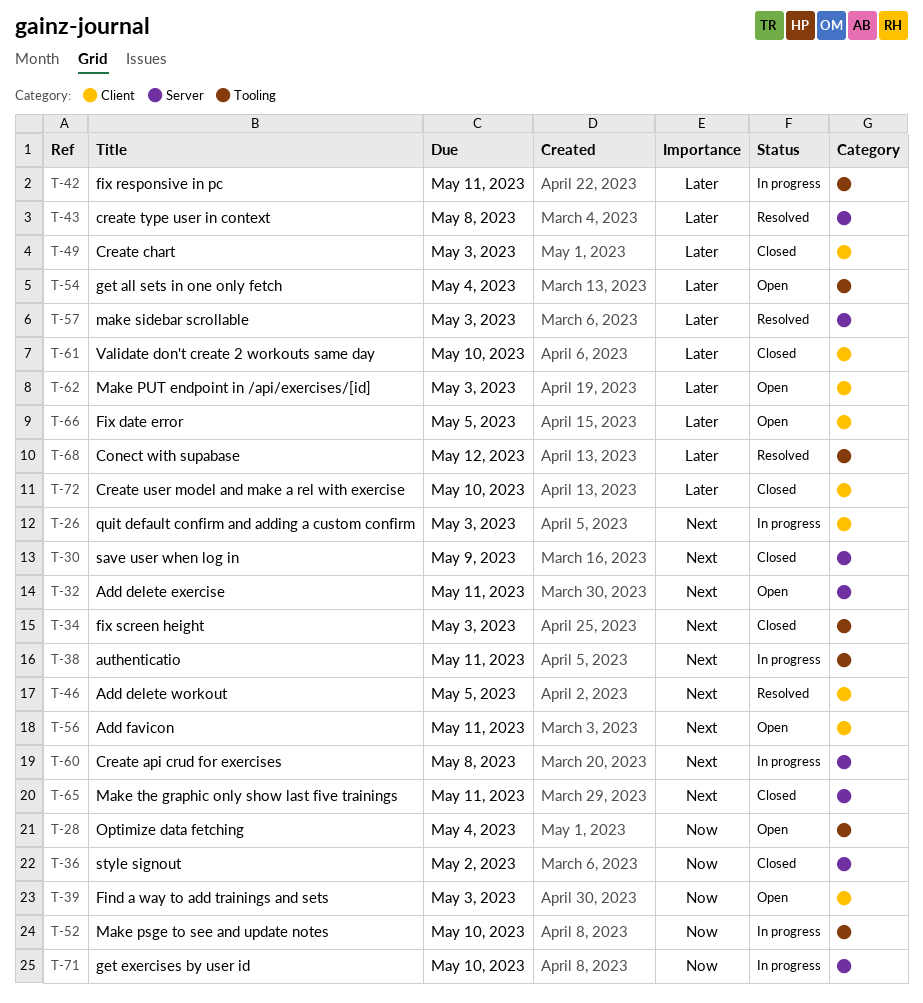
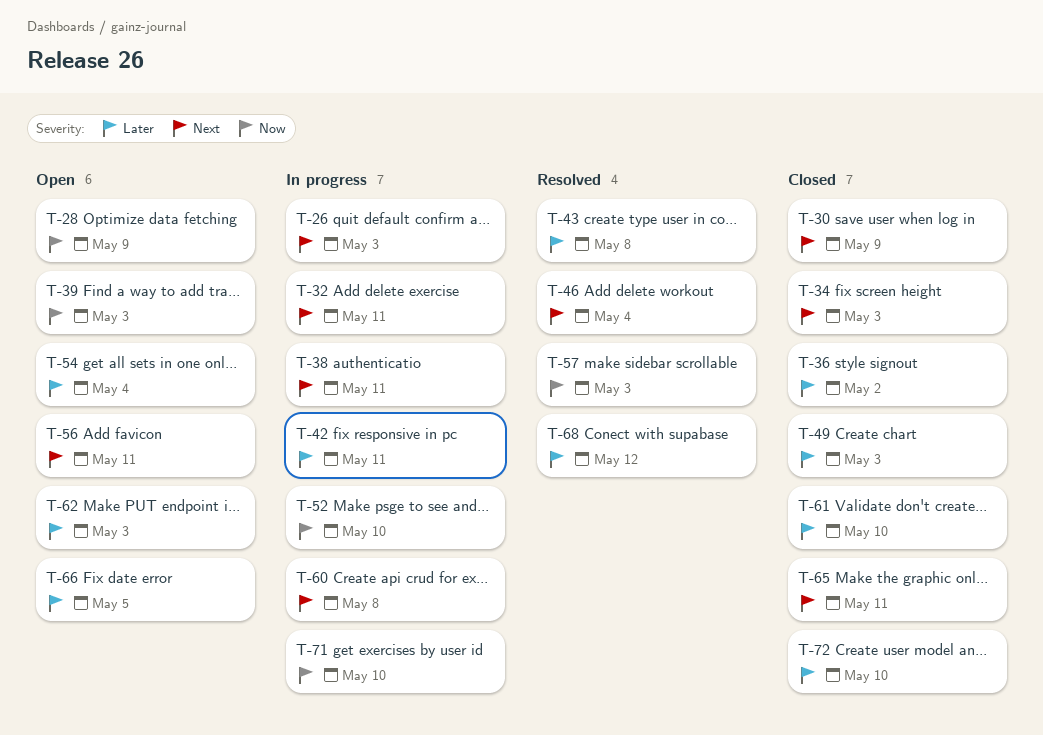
T-28, due: May 4 -> May 9
T-32, status: Open -> In progress
T-36, priority: Now -> Later
T-46, due: May 5 -> May 4
T-57, priority: Later -> Now

